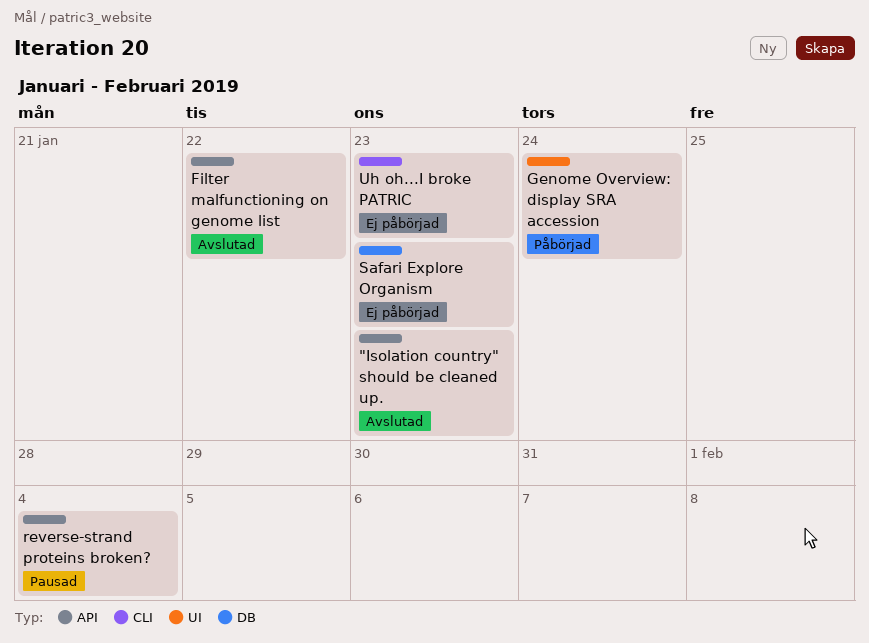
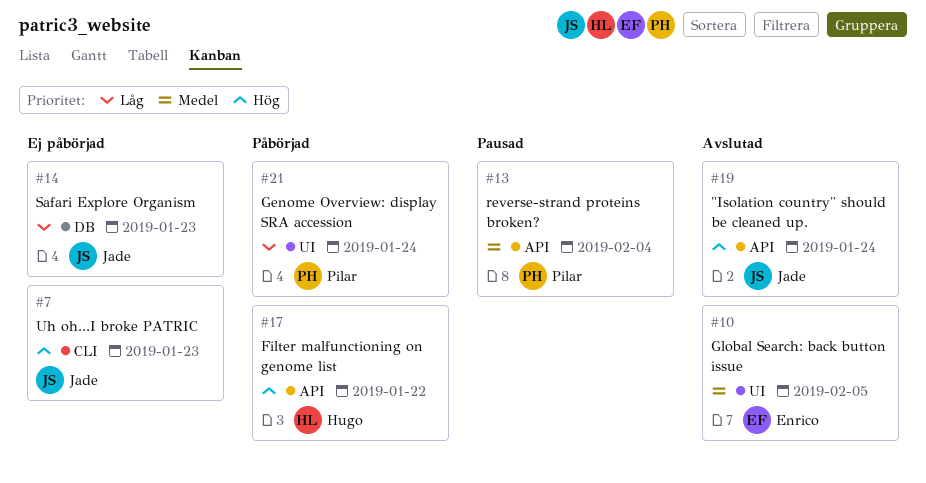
"Isolation country" should be cleaned up., due: Jan 23 -> Jan 24
Filter malfunctioning on genome list, status: Avslutad -> Påbörjad
Global Search: back button issue: none -> present

